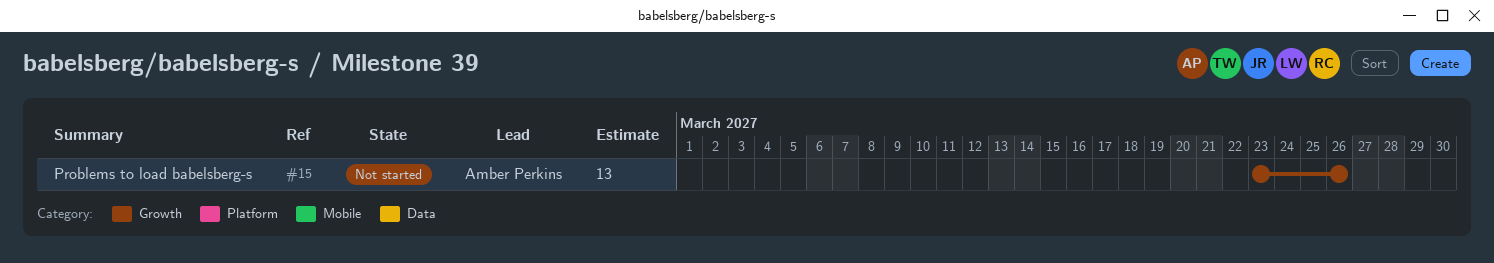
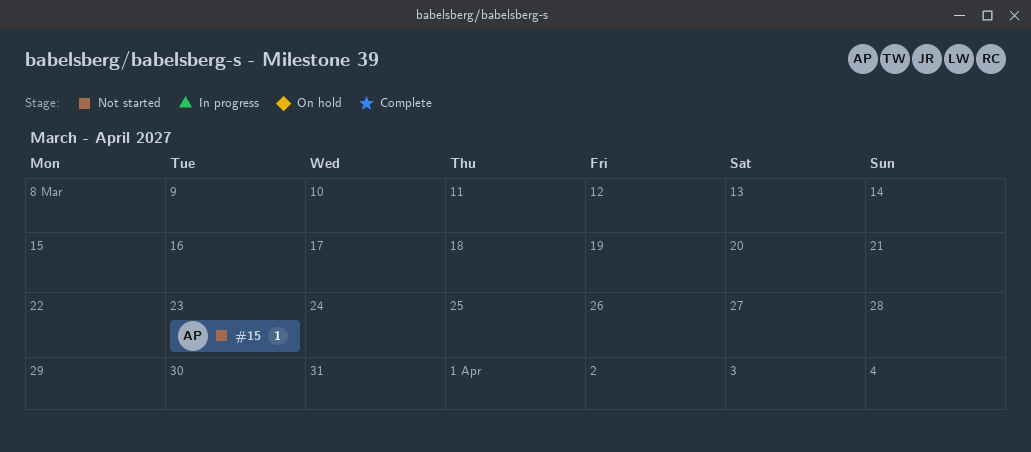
#15, estimate: 13 -> 1
#15, due: Mar 26 -> Mar 23

